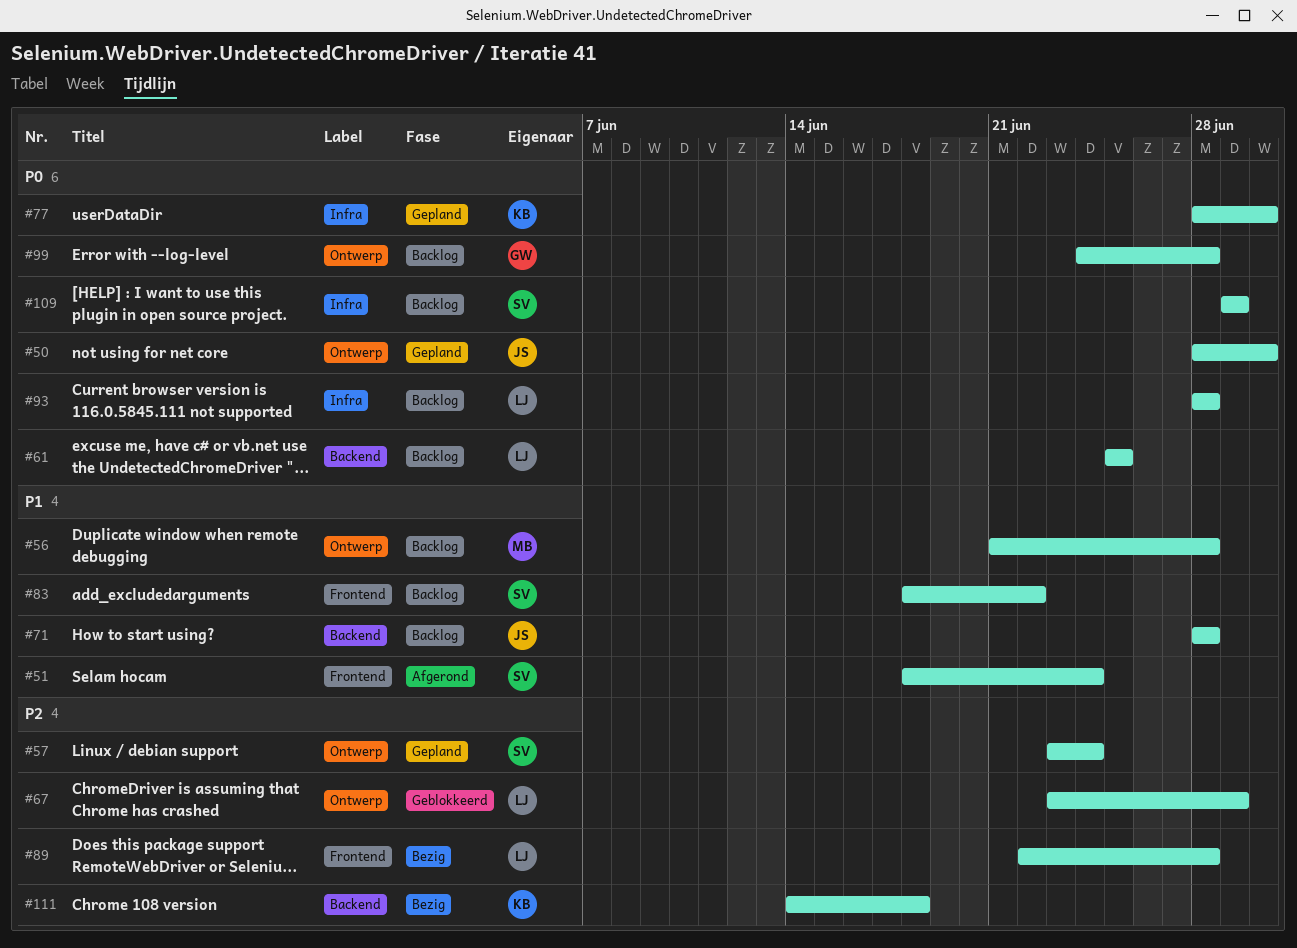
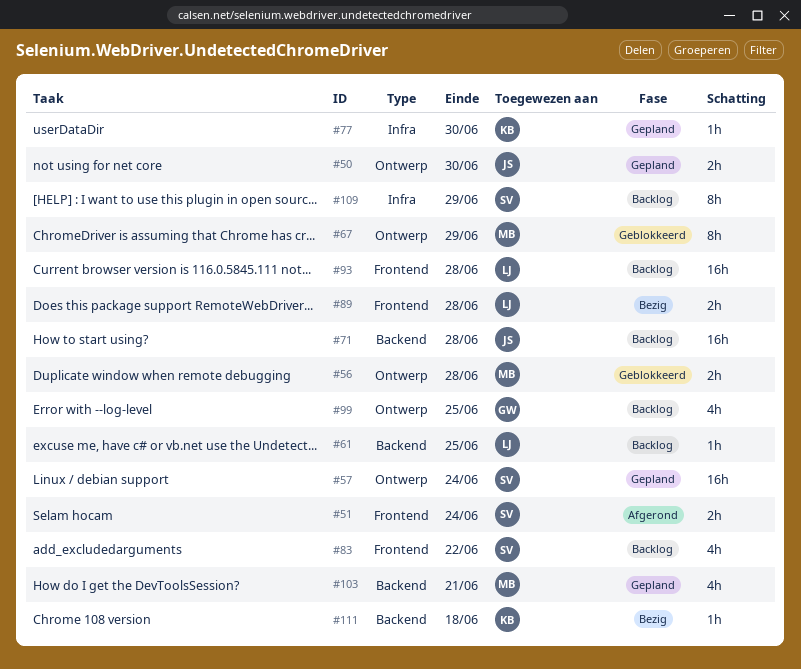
#56, status: Backlog -> Geblokkeerd
#67, owner: LJ -> MB
#93, label: Infra -> Frontend
#99, due: Jun 28 -> Jun 25
#103: none -> present

